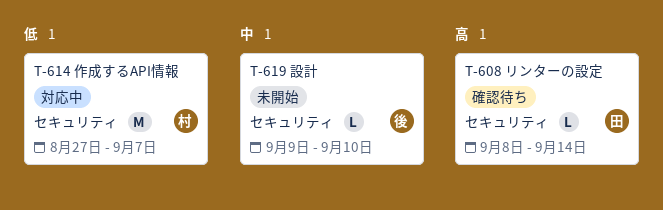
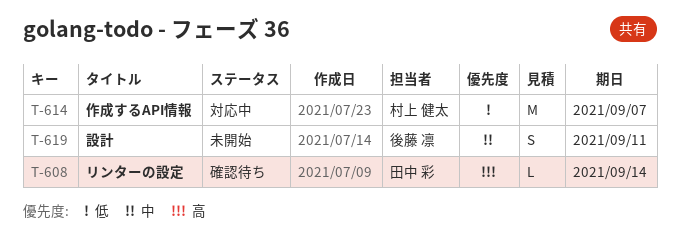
T-619, estimate: L -> S
T-619, due: Sep 10 -> Sep 11

